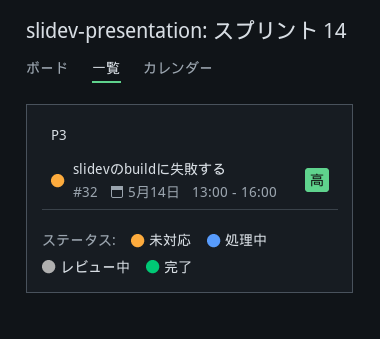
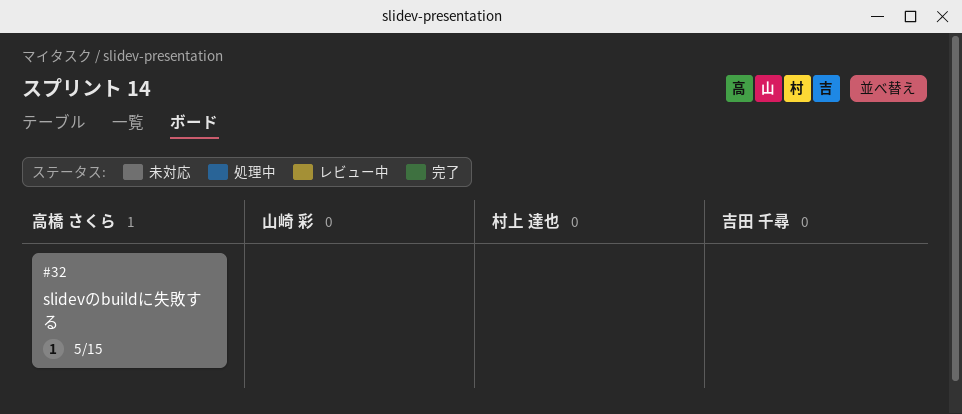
#32, day: May 14 -> May 15

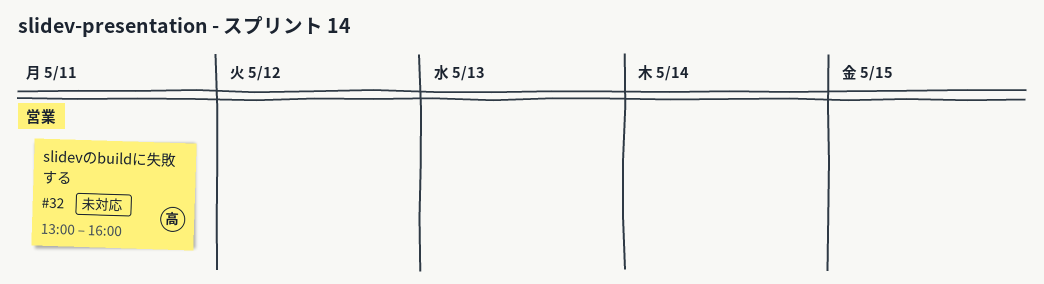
#32, day: May 15 -> May 11

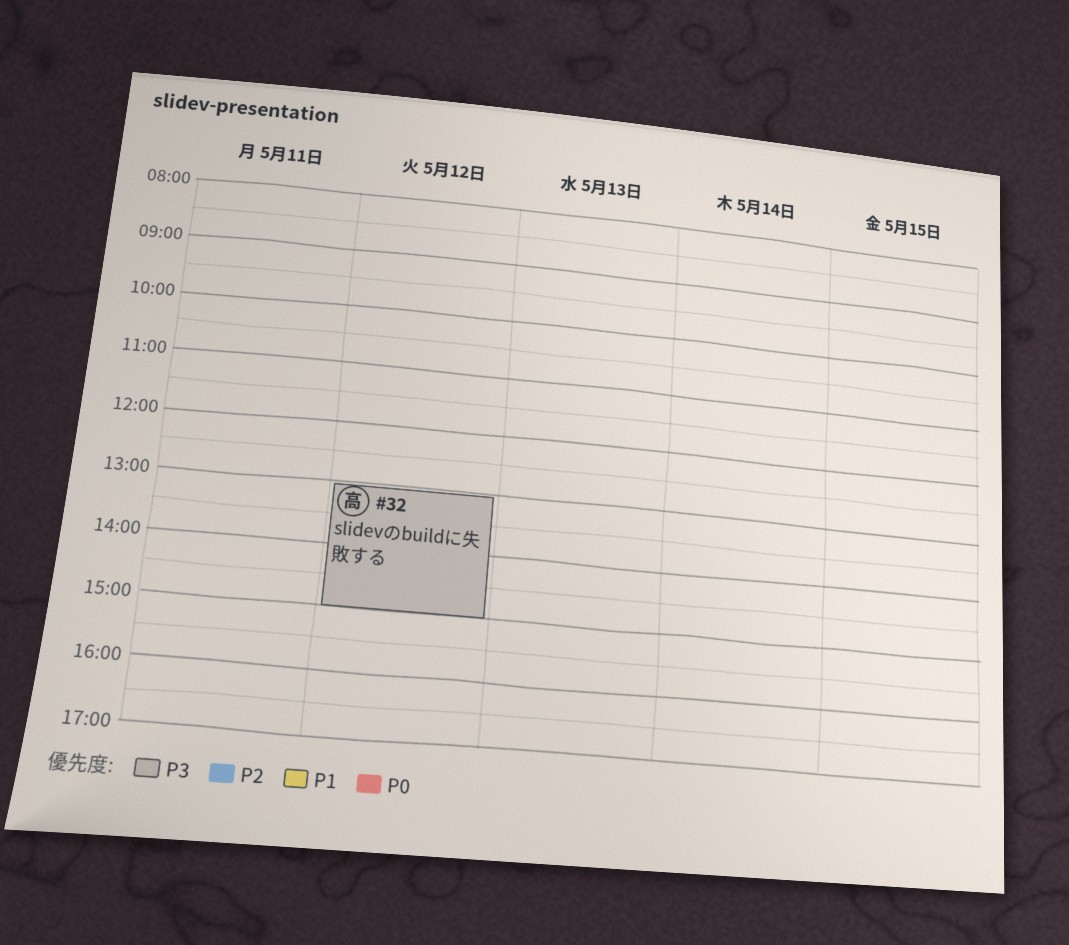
#32, day: May 11 -> May 12
#32, ends: 16:00 -> 15:00

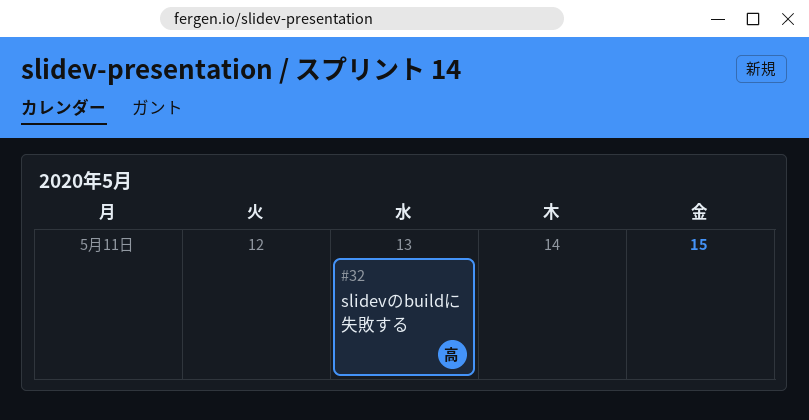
#32, day: May 12 -> May 13

